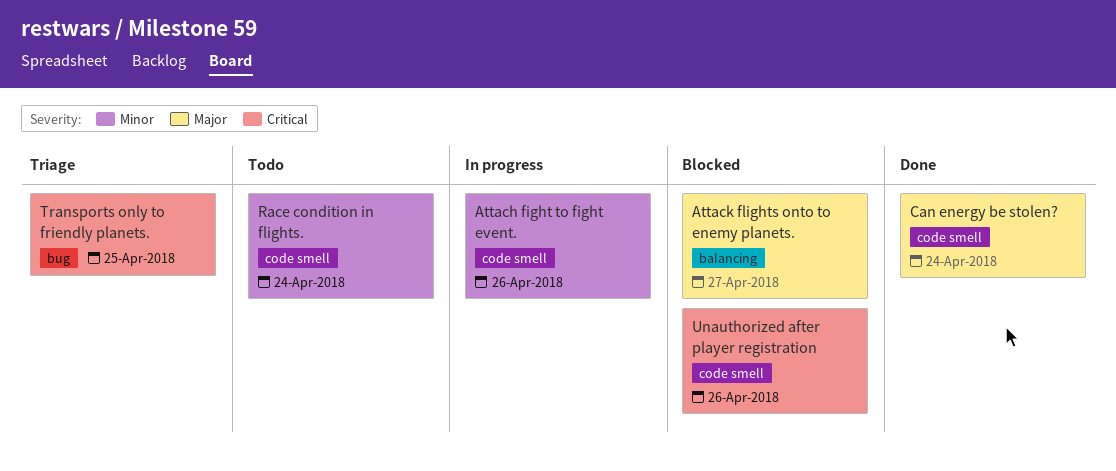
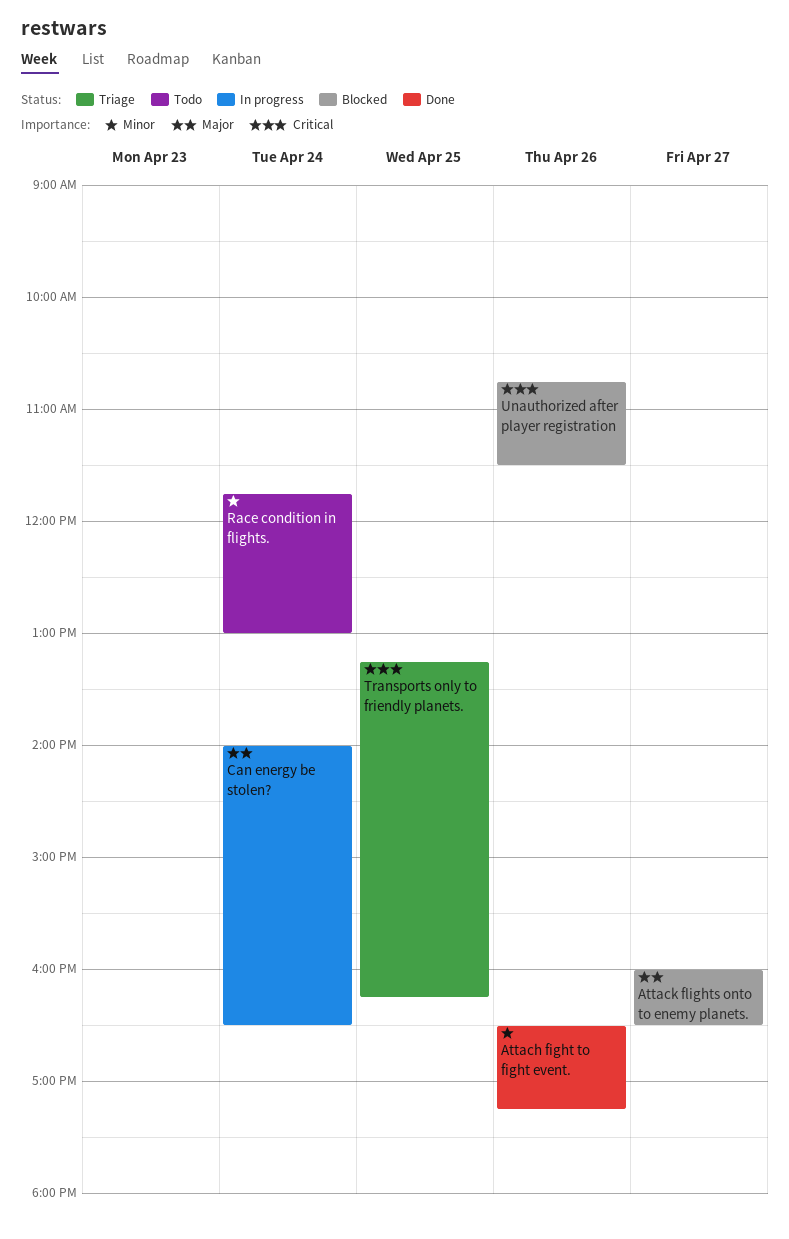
Attach fight to fight event., status: In progress -> Done
Can energy be stolen?, status: Done -> In progress

